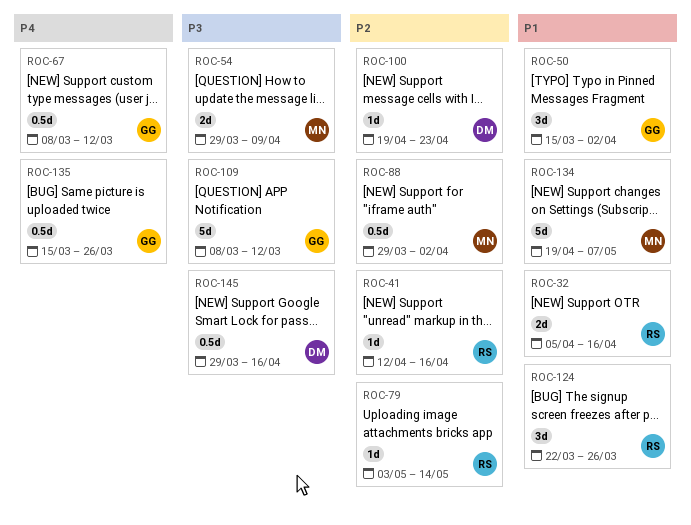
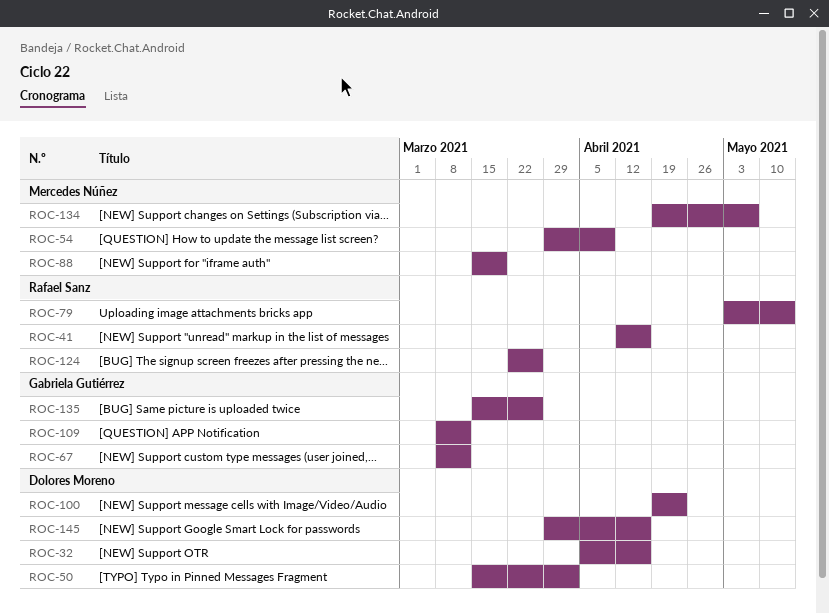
ROC-32, owner: Rafael Sanz -> Dolores Moreno
ROC-50, owner: Gabriela Gutiérrez -> Dolores Moreno
ROC-88, start: Mar 29 -> Mar 15
ROC-88, due: Apr 2 -> Mar 19

